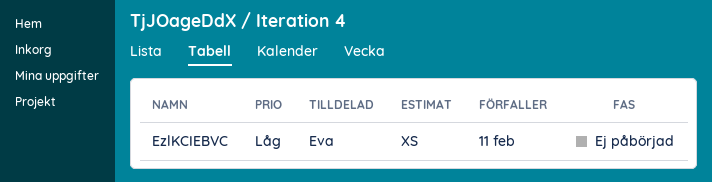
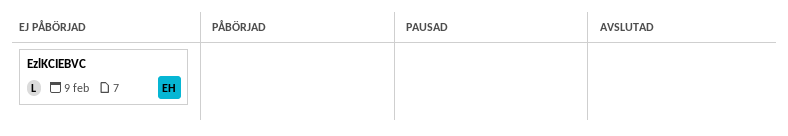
EzlKCIEBVC, estimate: XS -> L
EzlKCIEBVC, due: Feb 11 -> Feb 9

